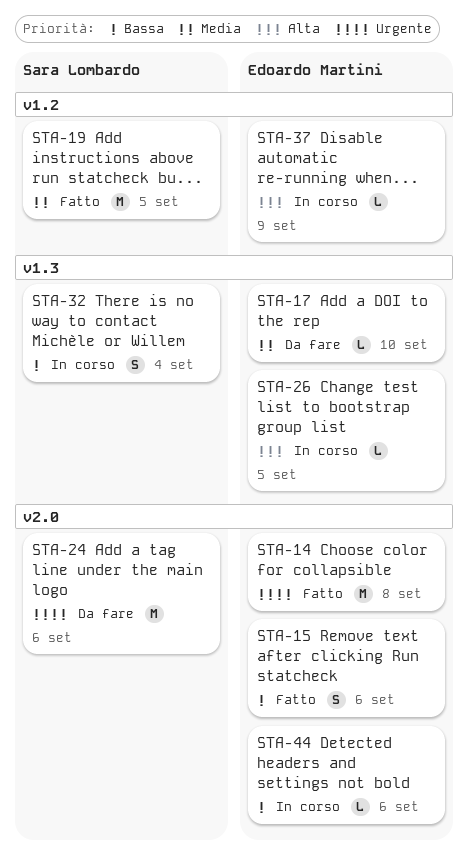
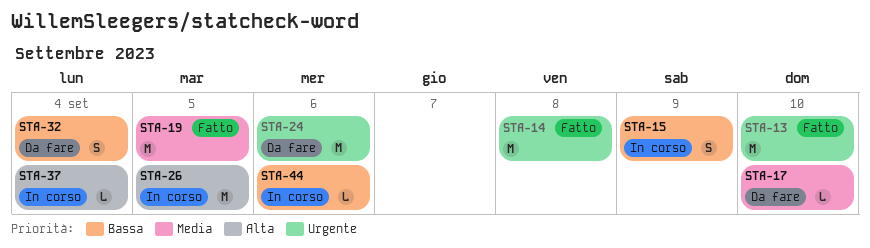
STA-13: none -> present
STA-15, status: Fatto -> In corso
STA-15, due: Sep 6 -> Sep 9
STA-26, estimate: L -> M
STA-32, status: In corso -> Da fare
STA-37, due: Sep 9 -> Sep 4

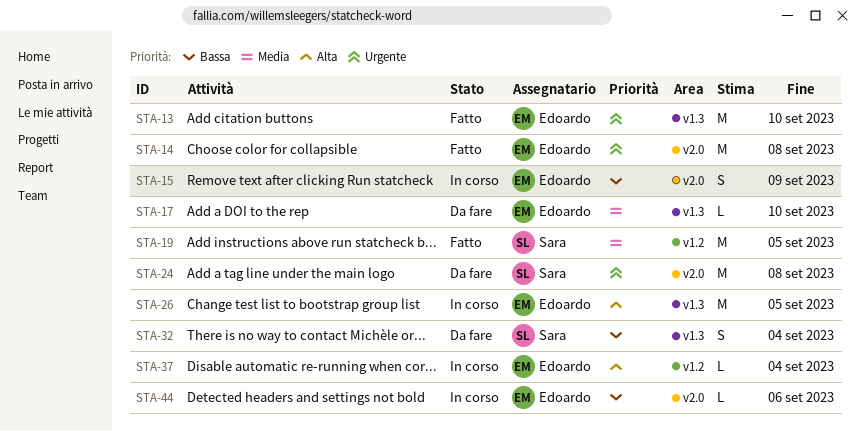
STA-24, due: Sep 6 -> Sep 8

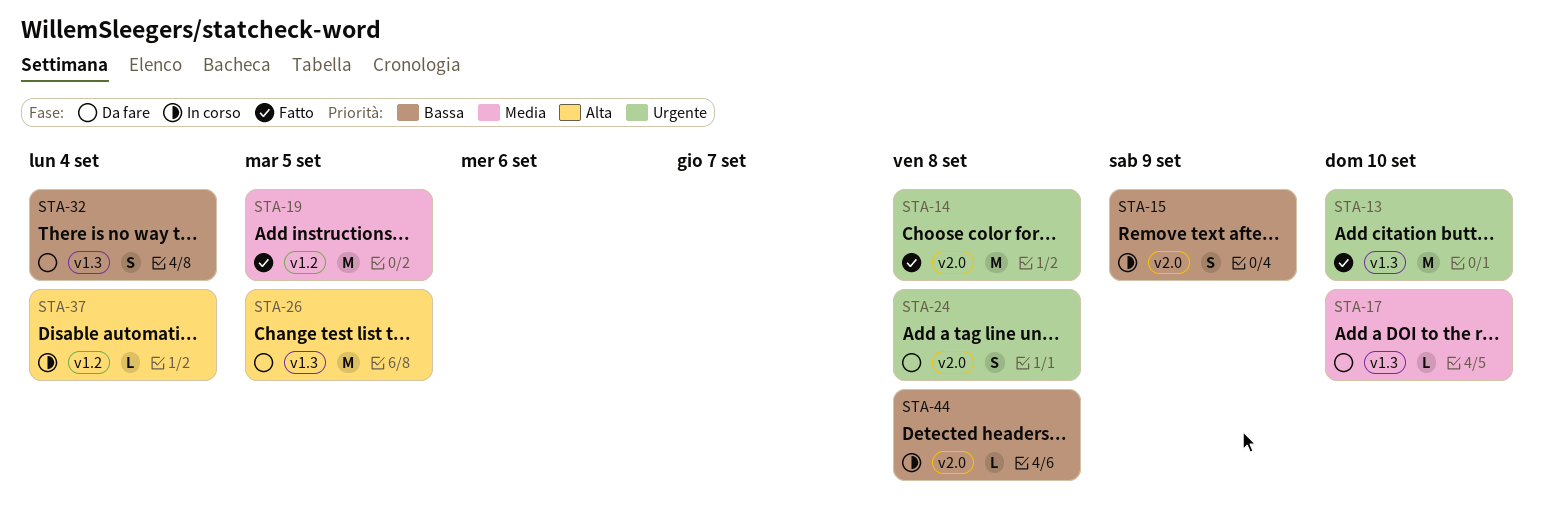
STA-24, estimate: M -> S
STA-26, status: In corso -> Da fare
STA-44, due: Sep 6 -> Sep 8

